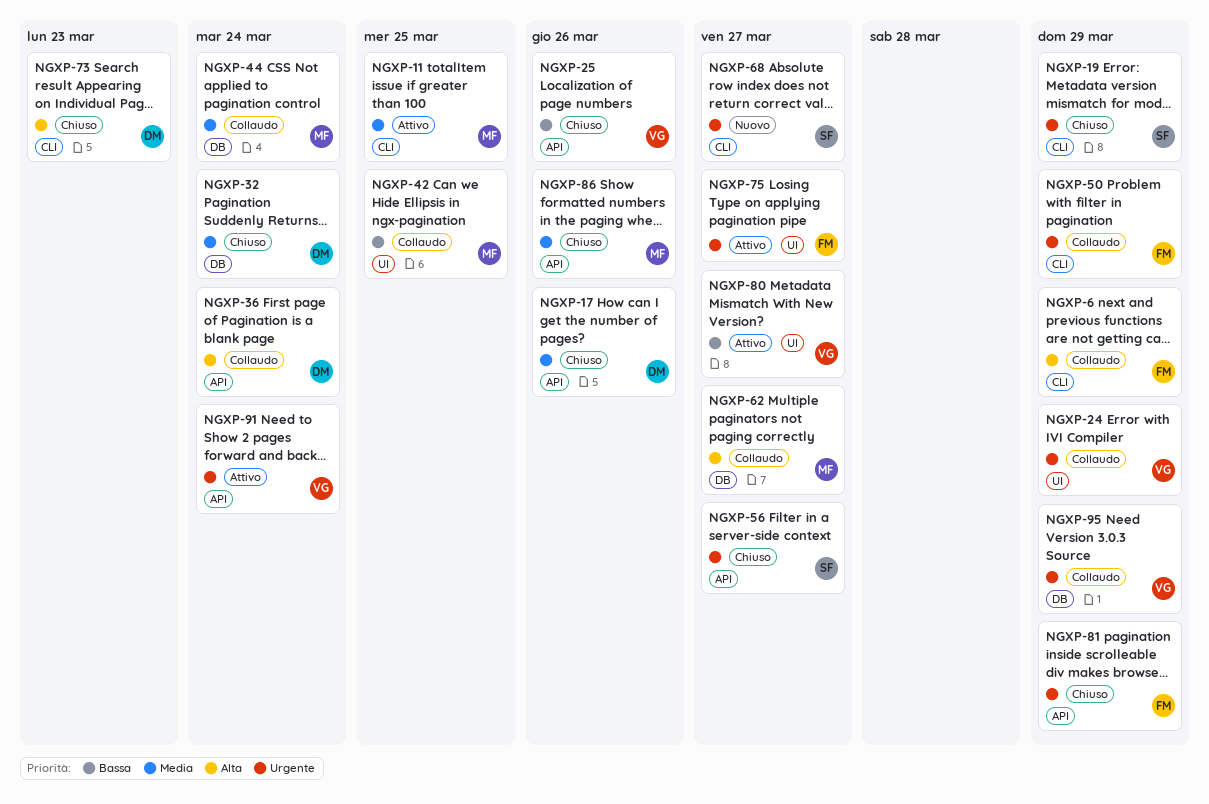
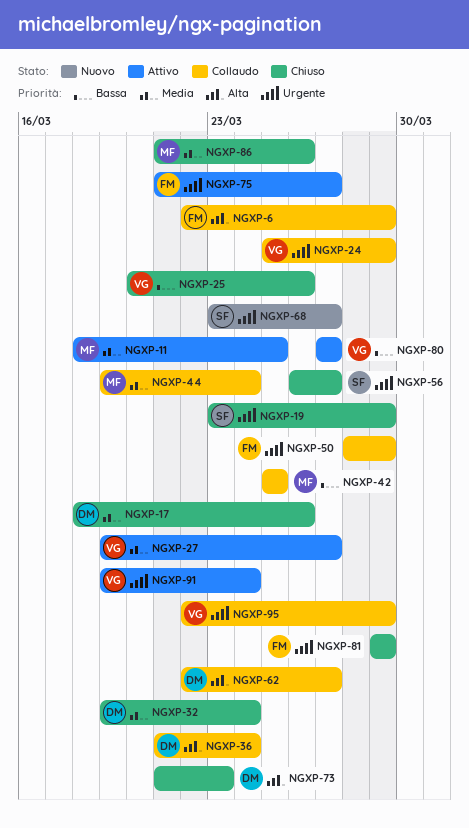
NGXP-27: none -> present
NGXP-62, owner: MF -> DM

